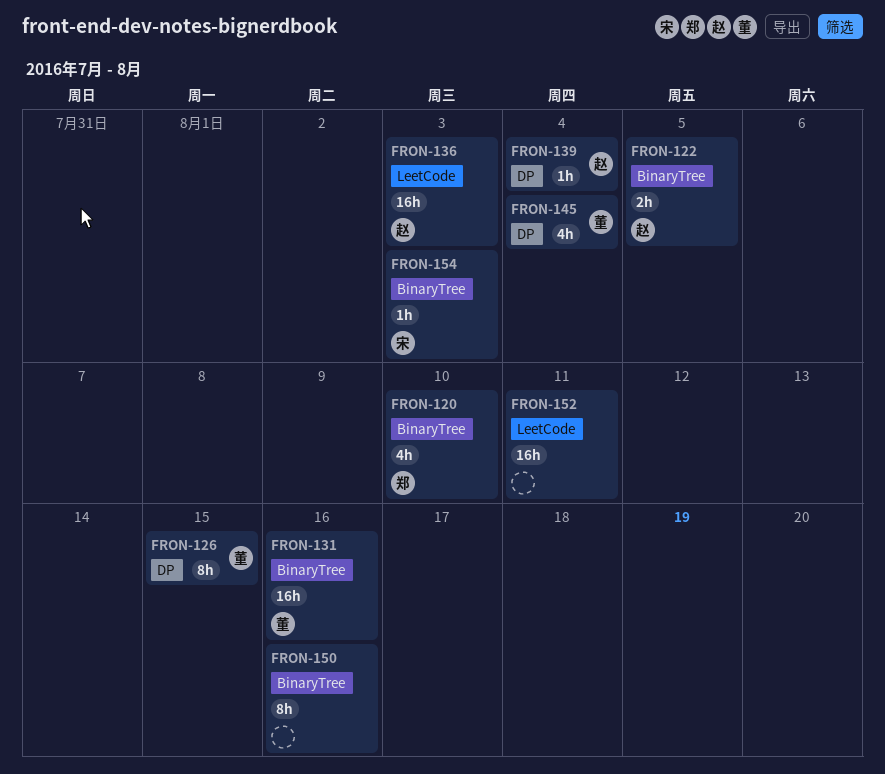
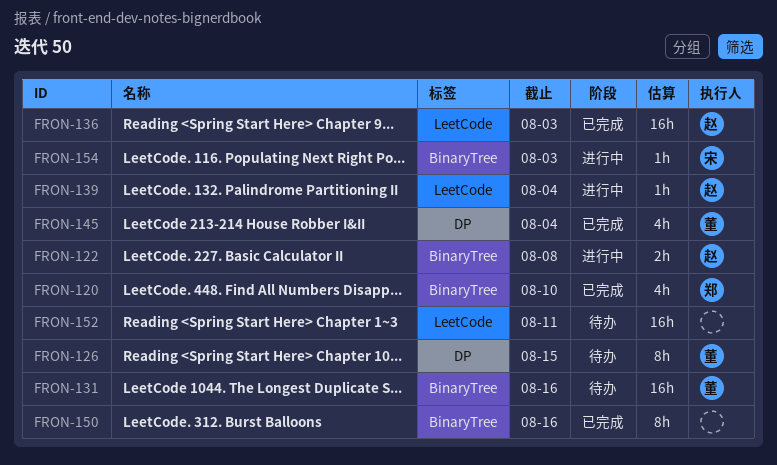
FRON-122, due: Aug 5 -> Aug 8
FRON-139, label: DP -> LeetCode

